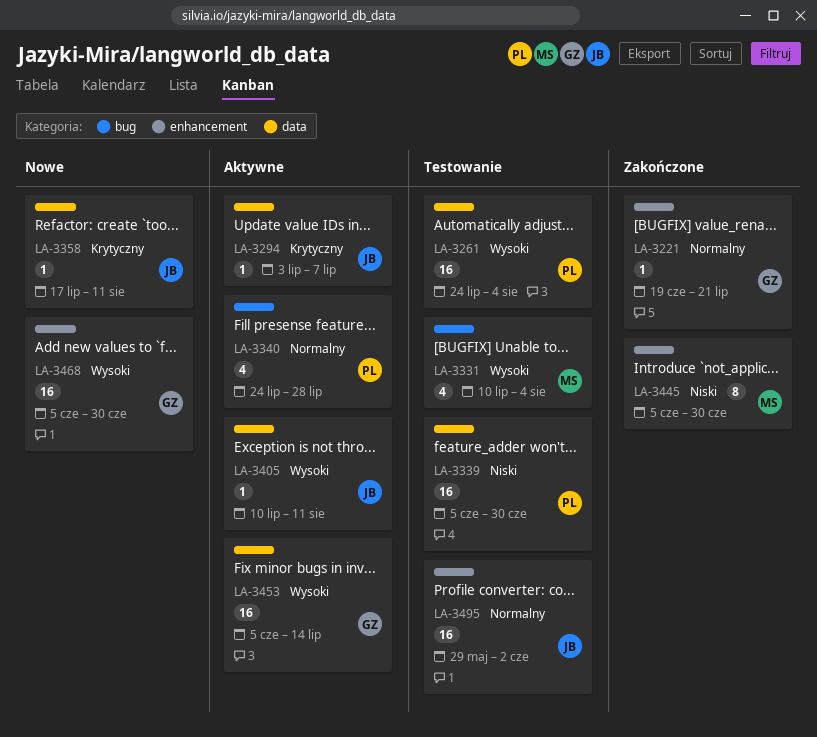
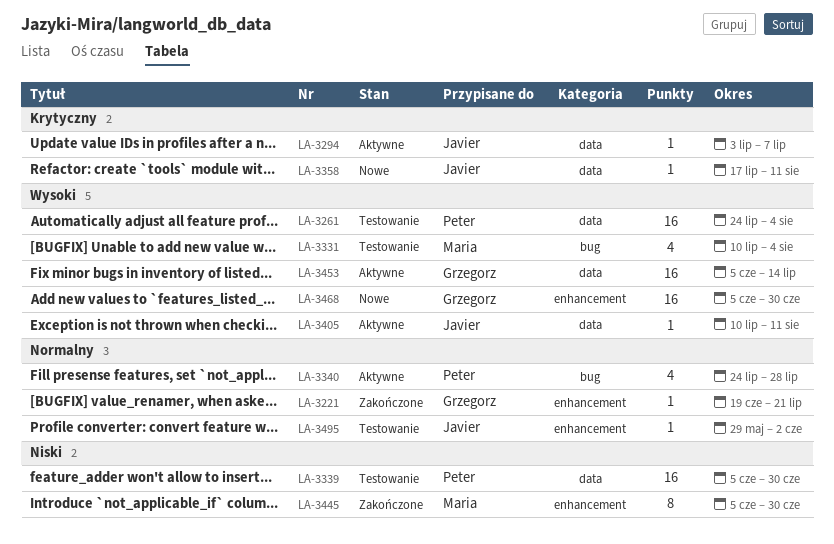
LA-3495, estimate: 16 -> 1

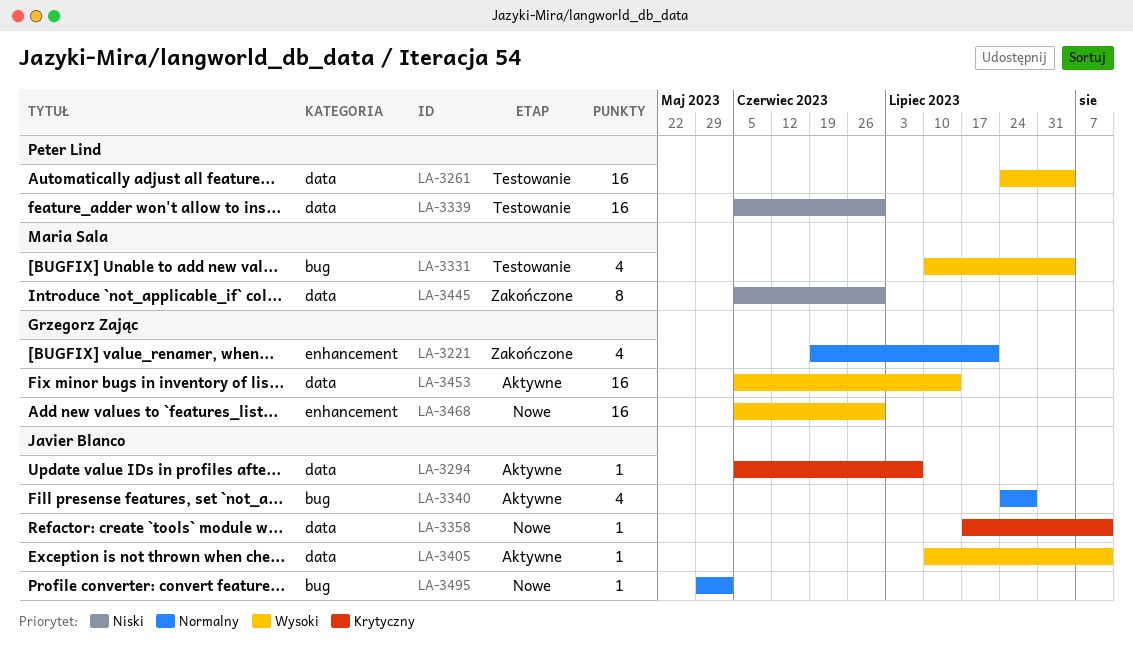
LA-3221, estimate: 1 -> 4
LA-3294, start: Jul 3 -> Jun 5
LA-3340, owner: Peter Lind -> Javier Blanco
LA-3445, label: enhancement -> data
LA-3495, status: Testowanie -> Nowe
LA-3495, label: enhancement -> bug

